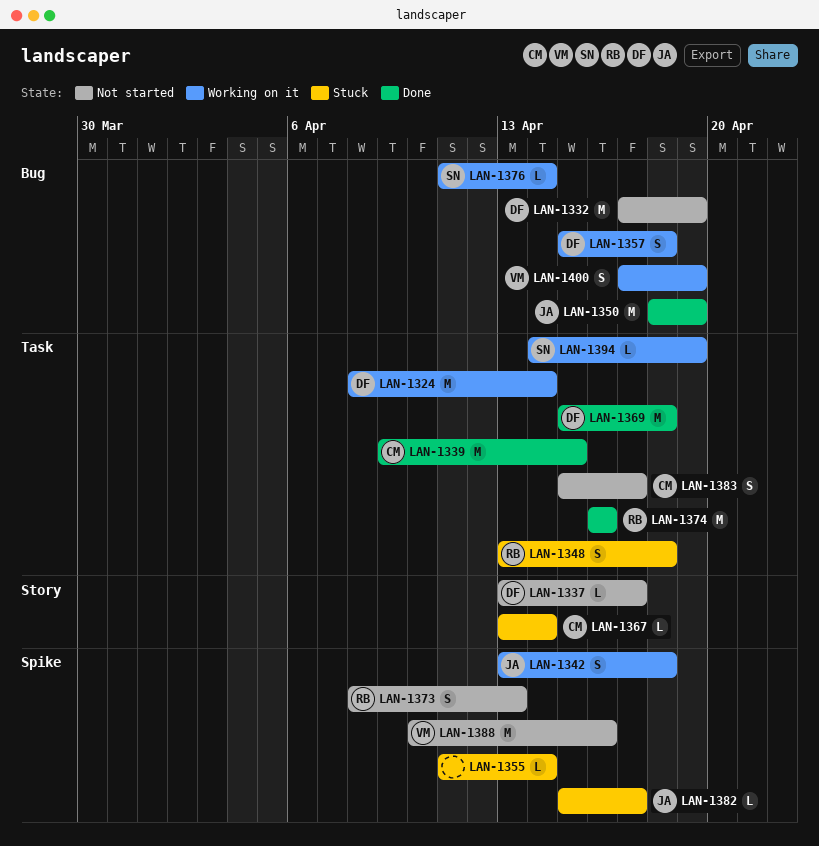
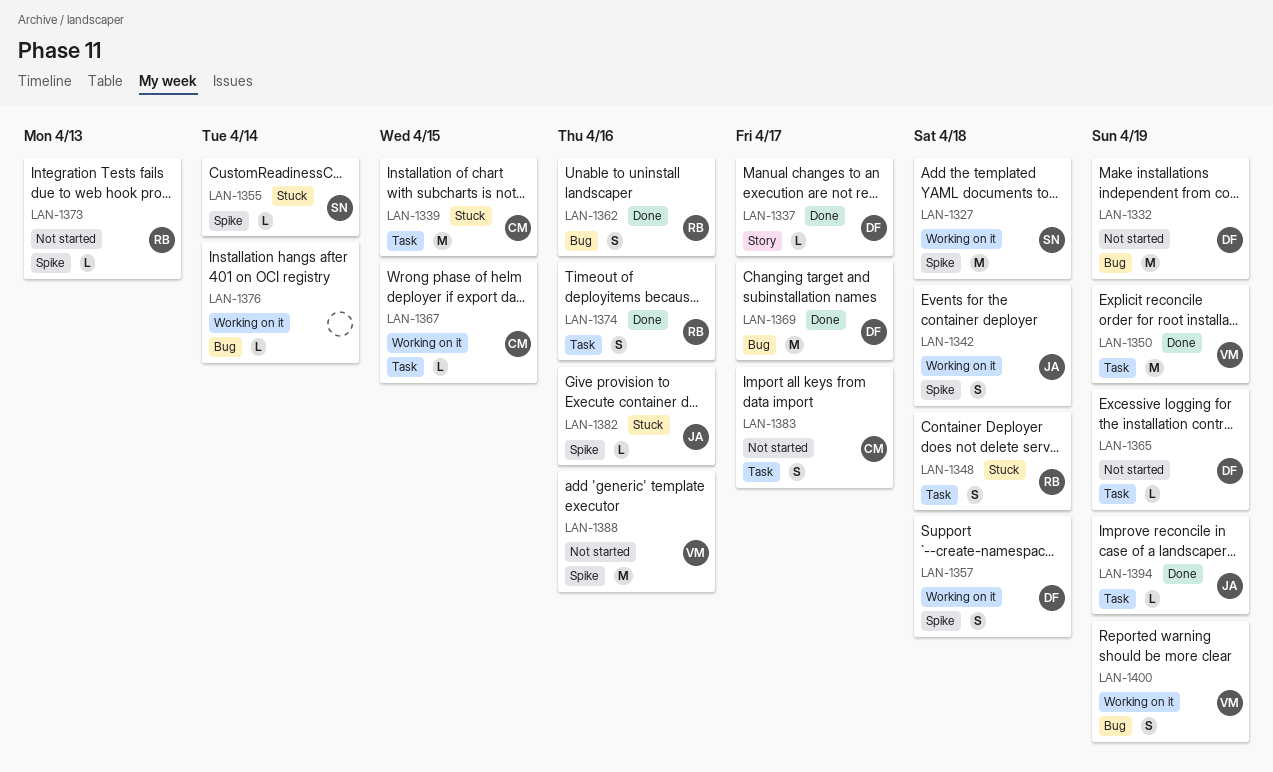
LAN-1324: present -> none
LAN-1327: none -> present
LAN-1337, status: Not started -> Done
LAN-1339, status: Done -> Stuck
LAN-1350, owner: JA -> VM
LAN-1350, label: Bug -> Task
LAN-1355, owner: none -> SN
LAN-1357, label: Bug -> Spike
LAN-1362: none -> present
LAN-1365: none -> present
LAN-1367, status: Stuck -> Working on it
LAN-1367, label: Story -> Task
LAN-1367, due: Apr 14 -> Apr 15
LAN-1369, label: Task -> Bug
LAN-1369, due: Apr 18 -> Apr 17
LAN-1373, estimate: S -> L
LAN-1374, estimate: M -> S
LAN-1376, owner: SN -> none
LAN-1382, due: Apr 17 -> Apr 16
LAN-1394, status: Working on it -> Done
LAN-1394, owner: SN -> JA

